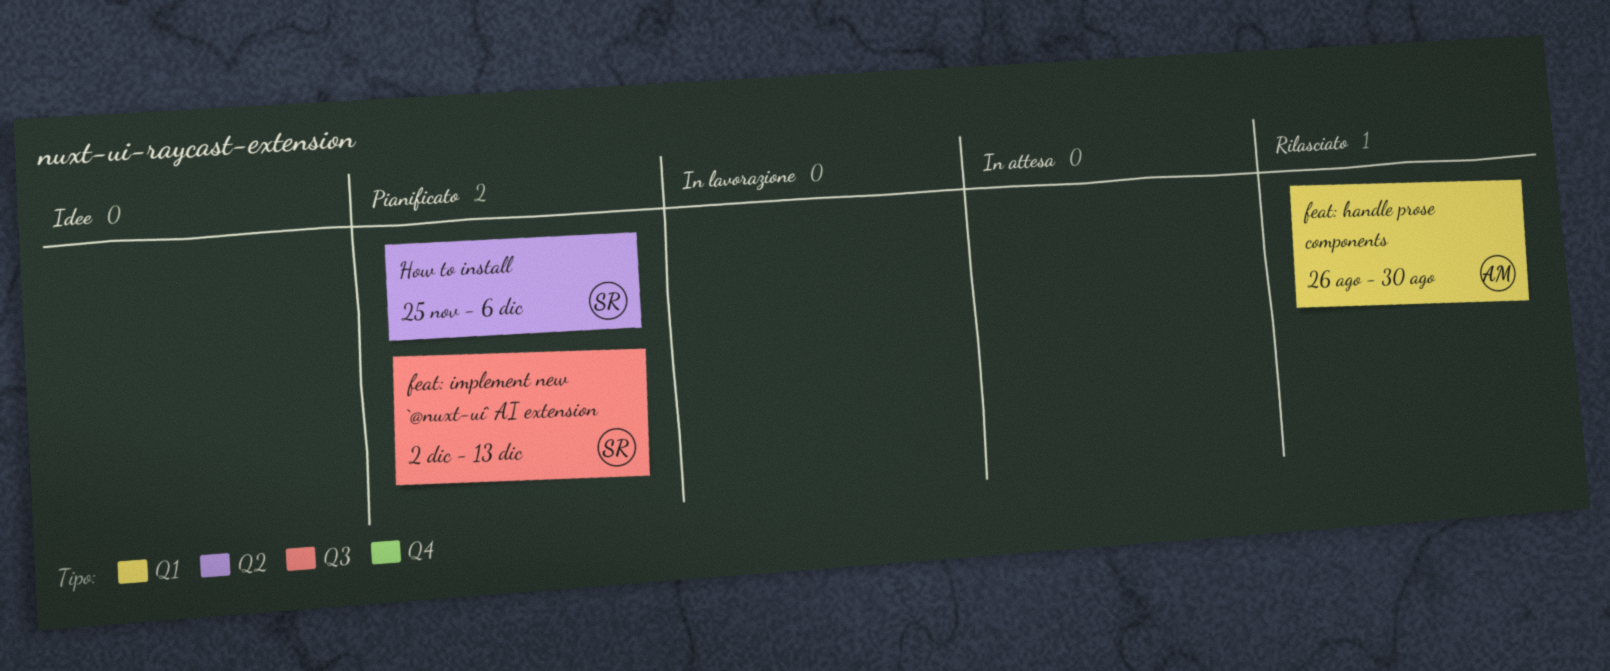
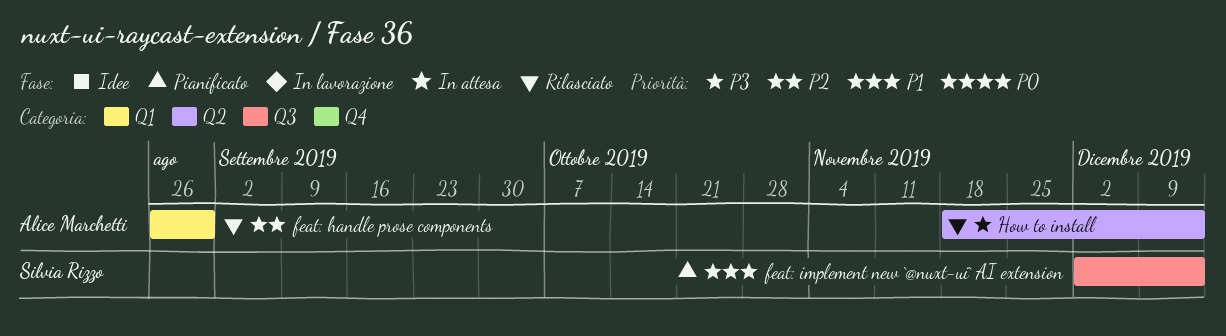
How to install, status: Pianificato -> Rilasciato
How to install, owner: Silvia Rizzo -> Alice Marchetti
How to install, start: Nov 25 -> Nov 18
How to install, due: Dec 6 -> Dec 13

